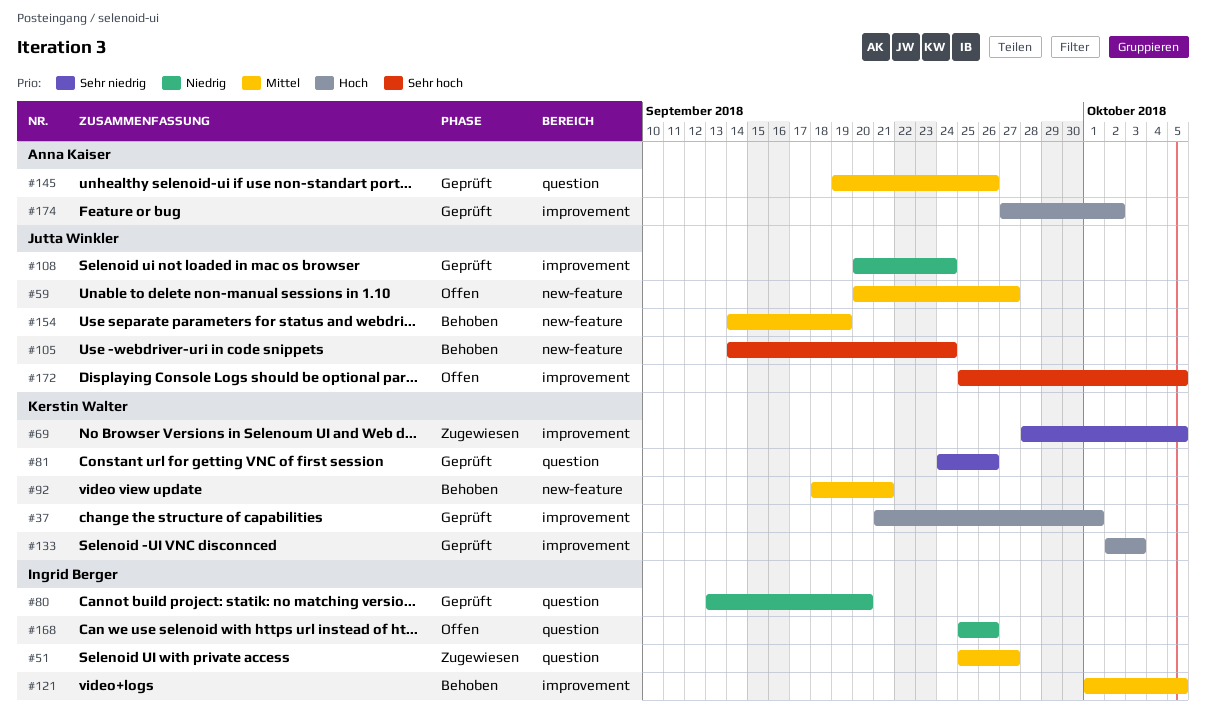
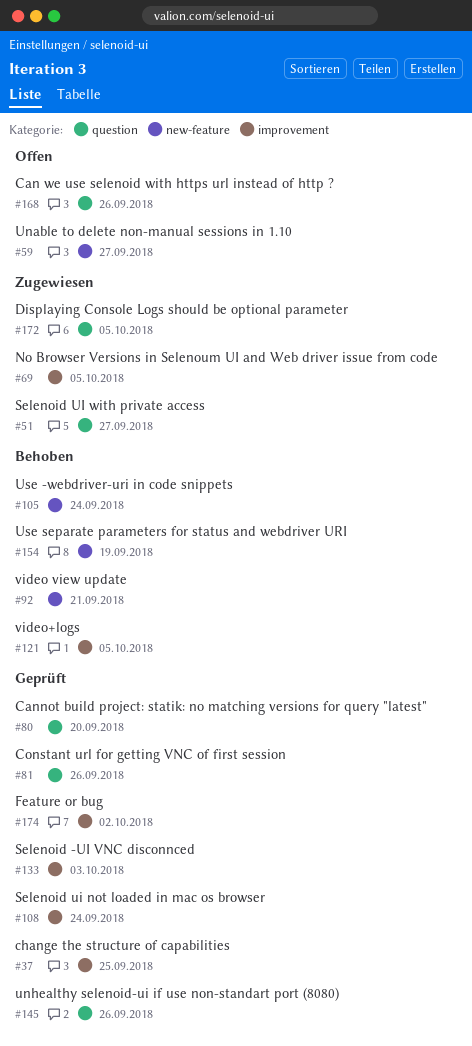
#37, due: Oct 1 -> Sep 25
#172, status: Offen -> Zugewiesen
#172, label: improvement -> question

